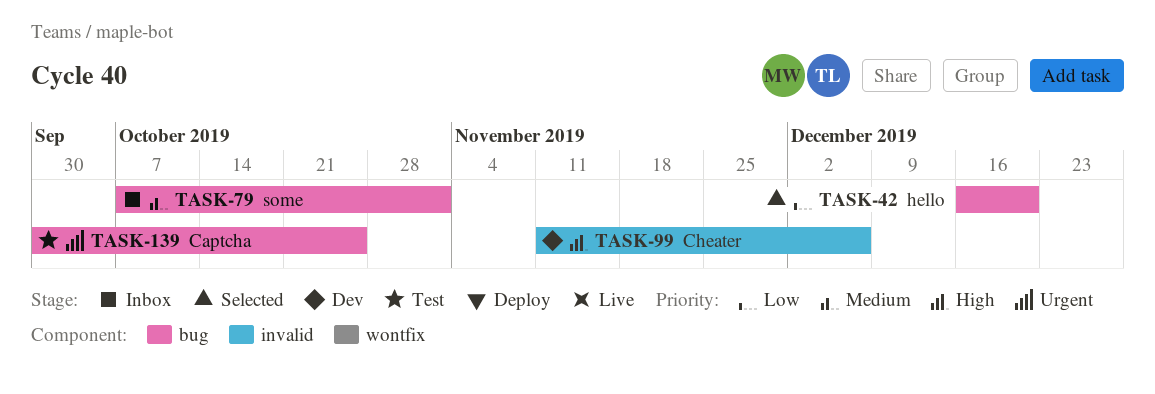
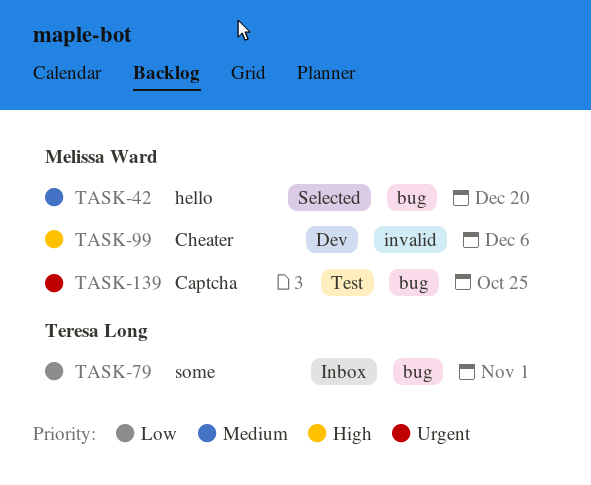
TASK-42, priority: Low -> Medium
TASK-79, priority: Medium -> Low

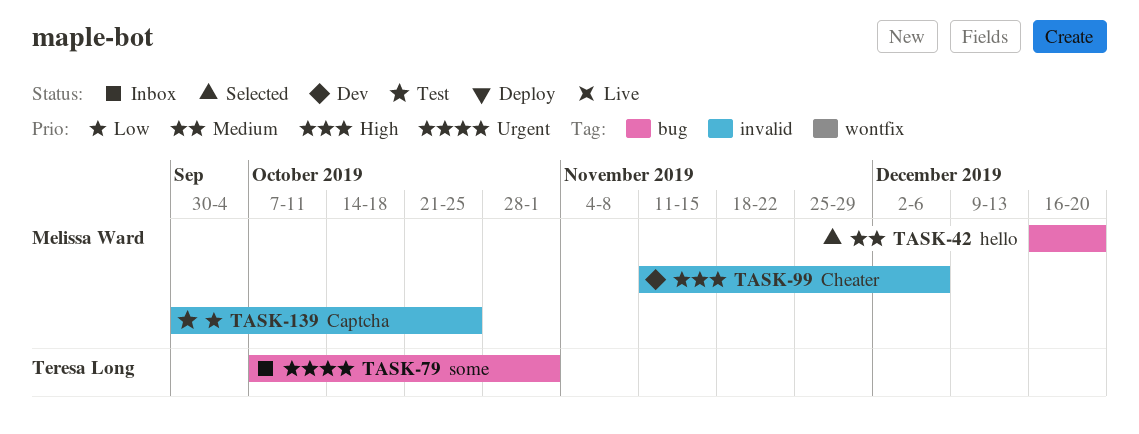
TASK-79, priority: Low -> Urgent
TASK-139, priority: Urgent -> Low
TASK-139, label: bug -> invalid

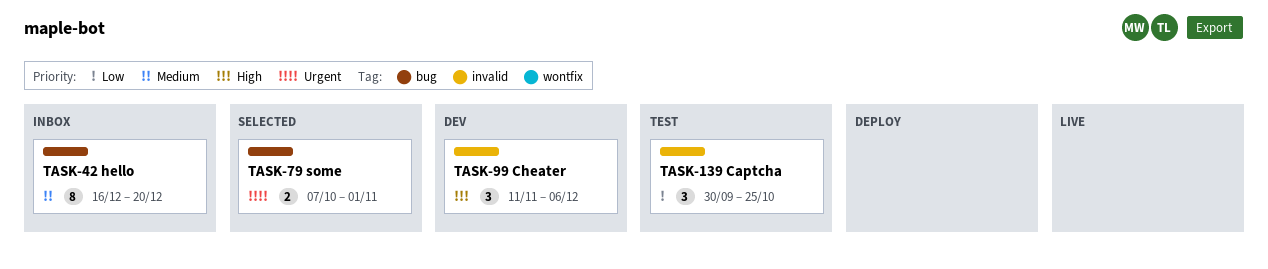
TASK-42, status: Selected -> Inbox
TASK-79, status: Inbox -> Selected

